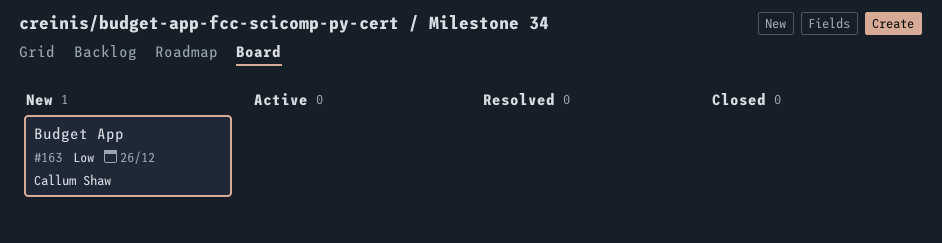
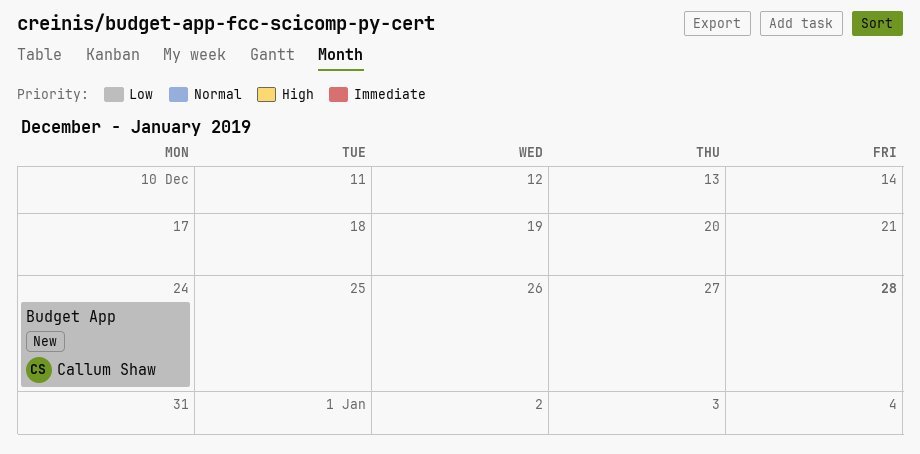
Budget App, due: Dec 26 -> Dec 24

